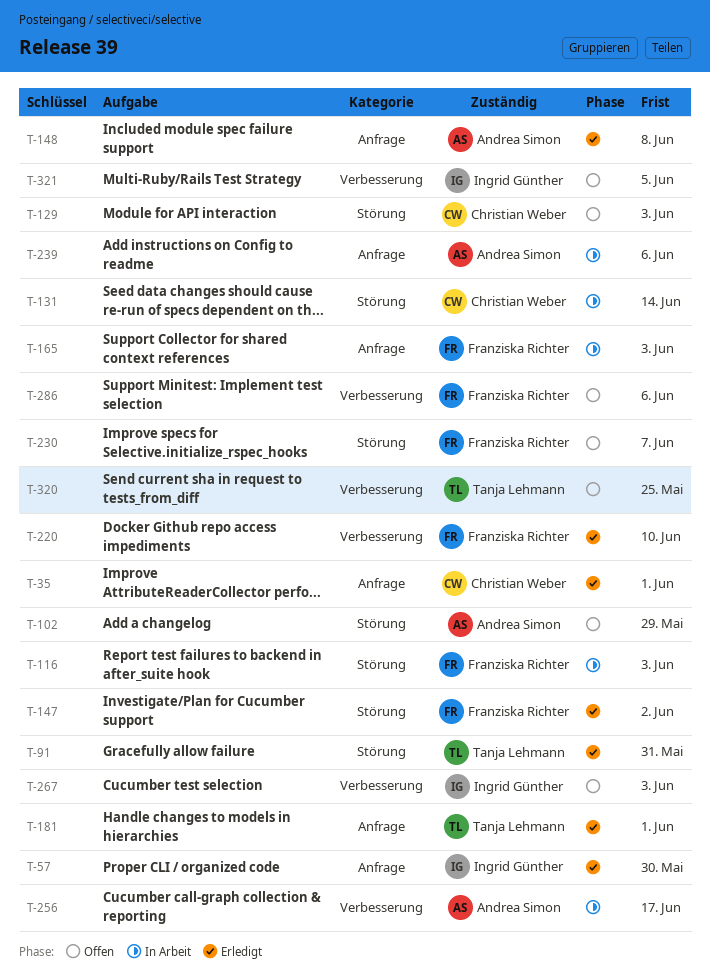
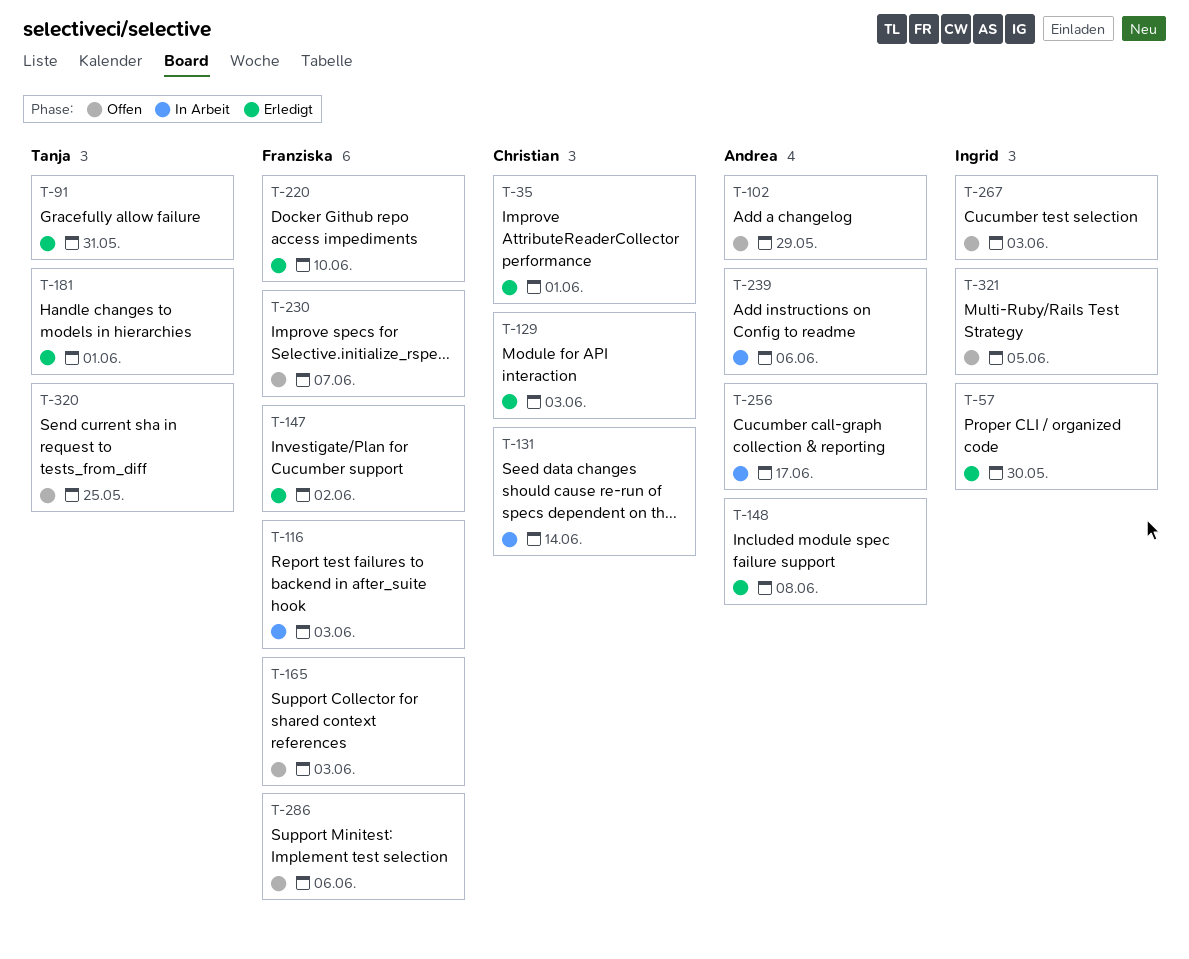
T-129, status: Offen -> Erledigt
T-165, status: In Arbeit -> Offen

